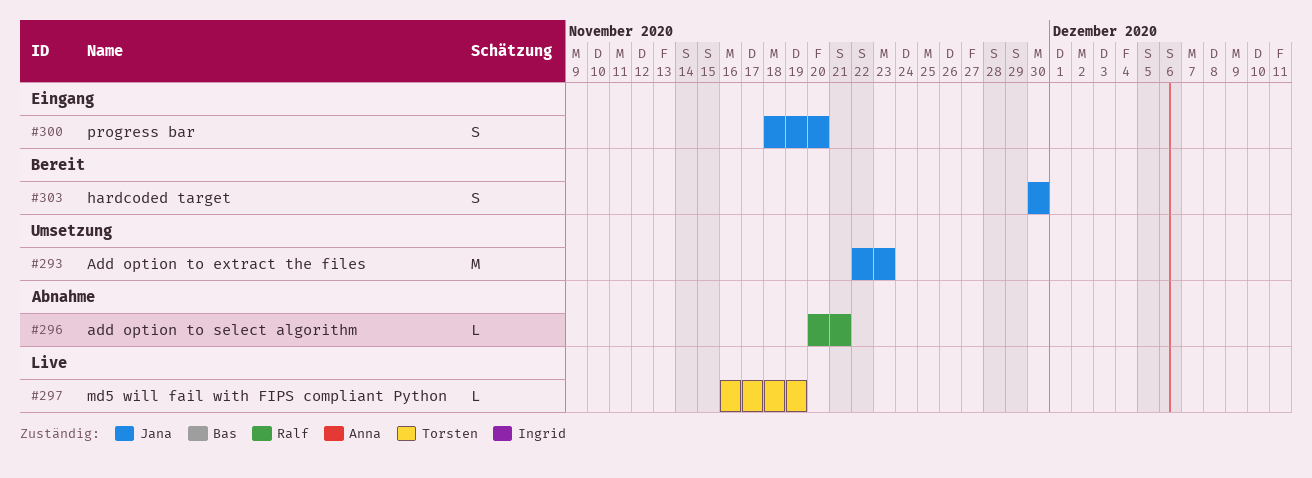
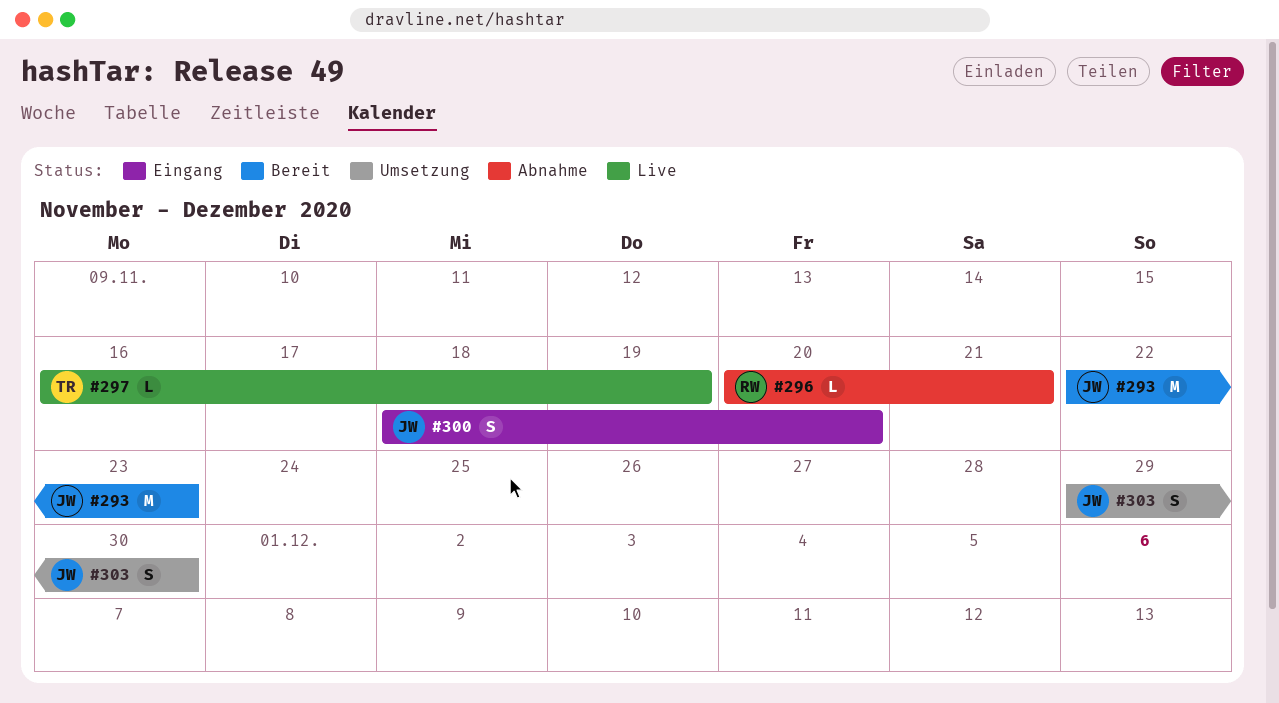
#293, status: Umsetzung -> Bereit
#303, status: Bereit -> Umsetzung
#303, start: Nov 30 -> Nov 29

